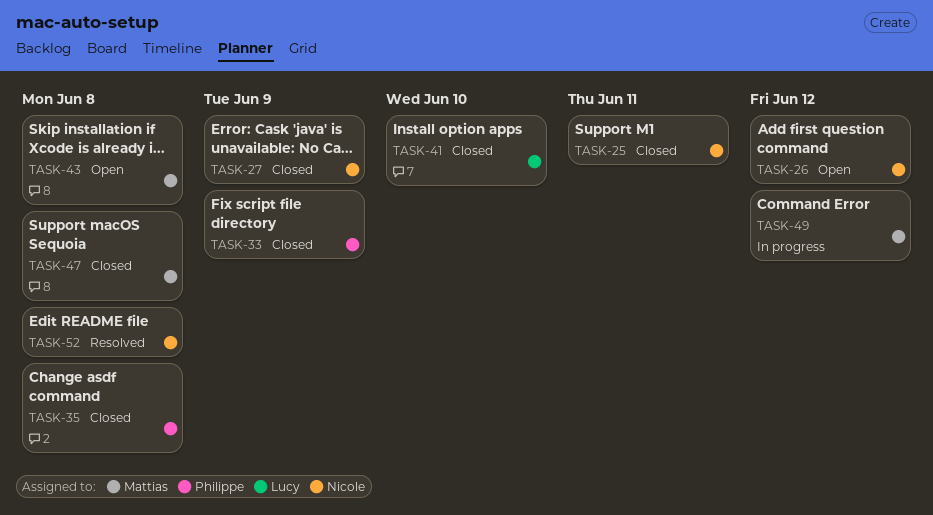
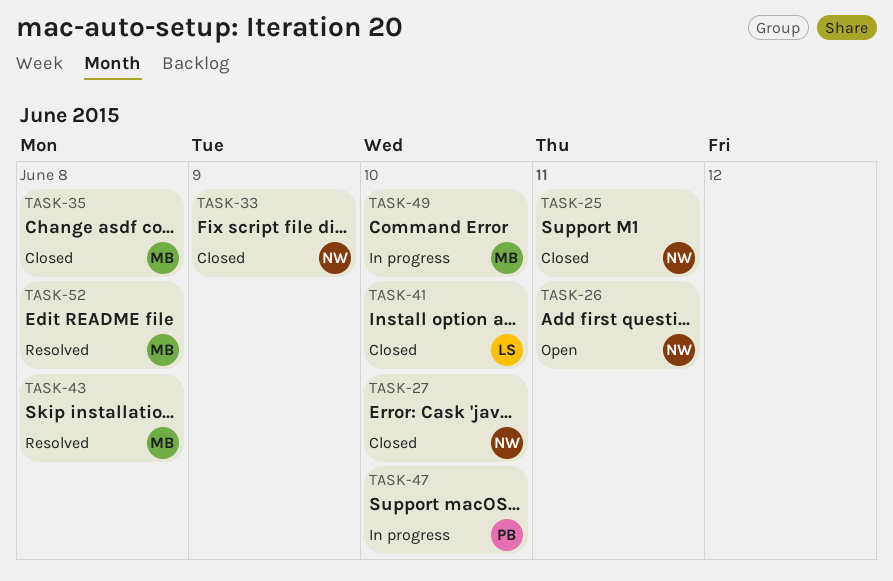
TASK-26, due: Jun 12 -> Jun 11
TASK-27, due: Jun 9 -> Jun 10
TASK-33, owner: Philippe -> Nicole
TASK-35, owner: Philippe -> Mattias
TASK-43, status: Open -> Resolved
TASK-47, status: Closed -> In progress
TASK-47, owner: Mattias -> Philippe
TASK-47, due: Jun 8 -> Jun 10
TASK-49, due: Jun 12 -> Jun 10
TASK-52, owner: Nicole -> Mattias

